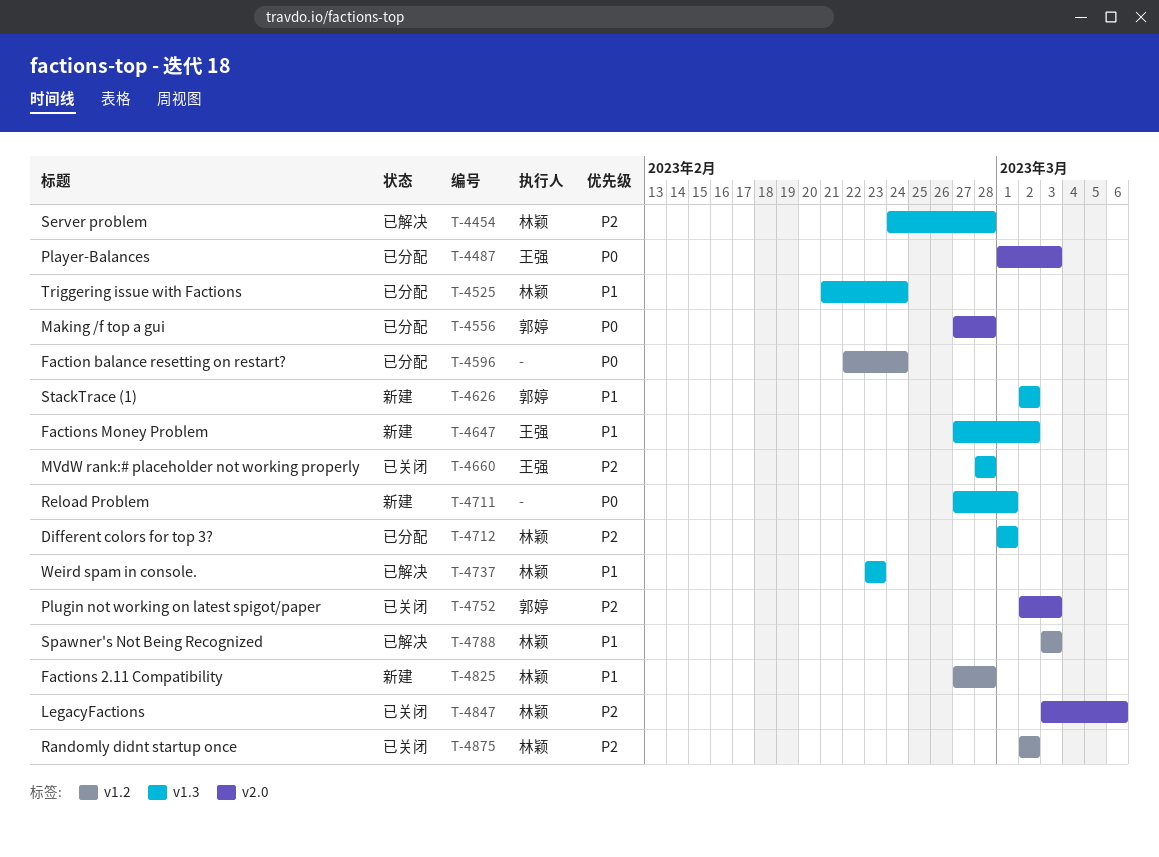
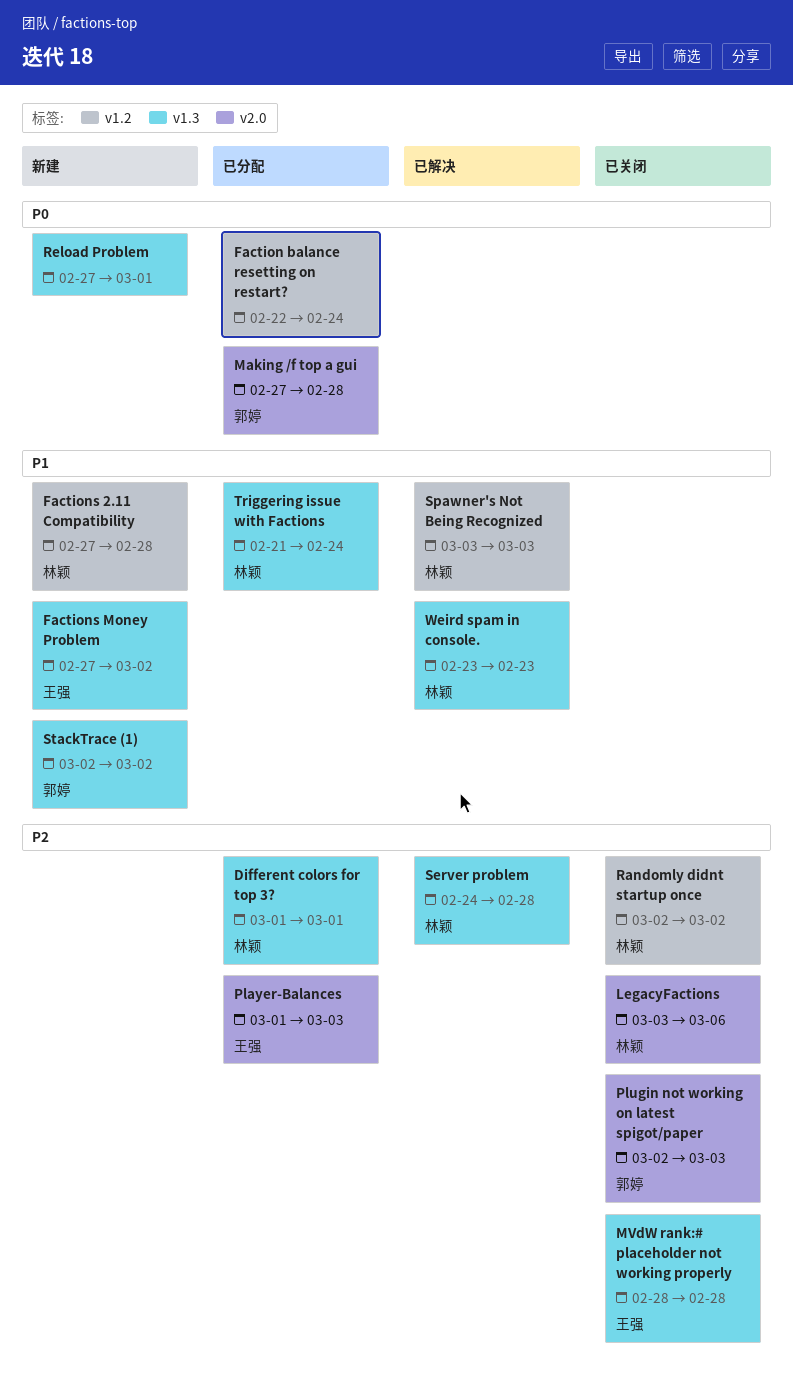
Player-Balances, priority: P0 -> P2

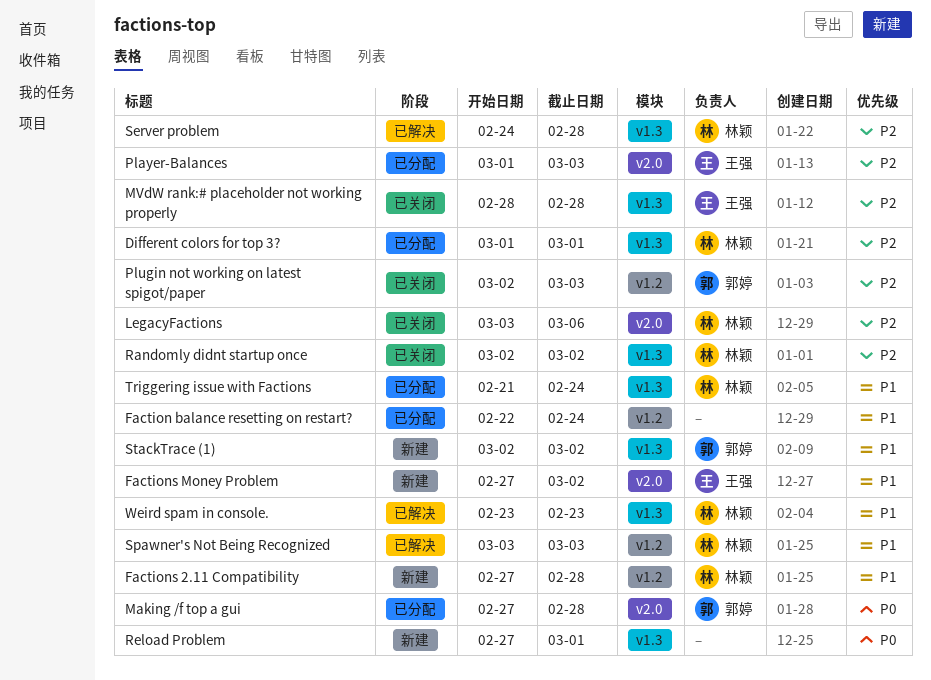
Faction balance resetting on restart?, priority: P0 -> P1
Factions Money Problem, label: v1.3 -> v2.0
Plugin not working on latest spigot/paper, label: v2.0 -> v1.2
Randomly didnt startup once, label: v1.2 -> v1.3

